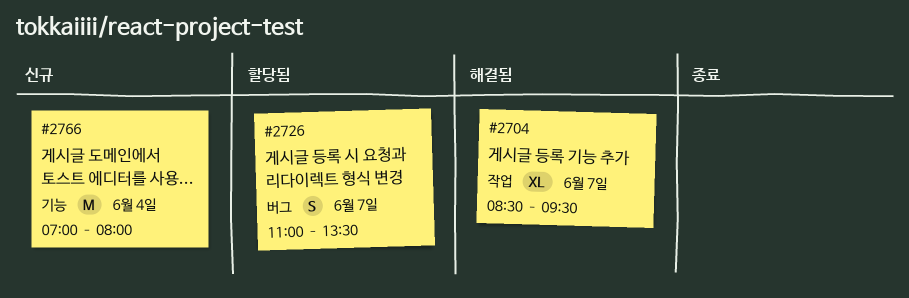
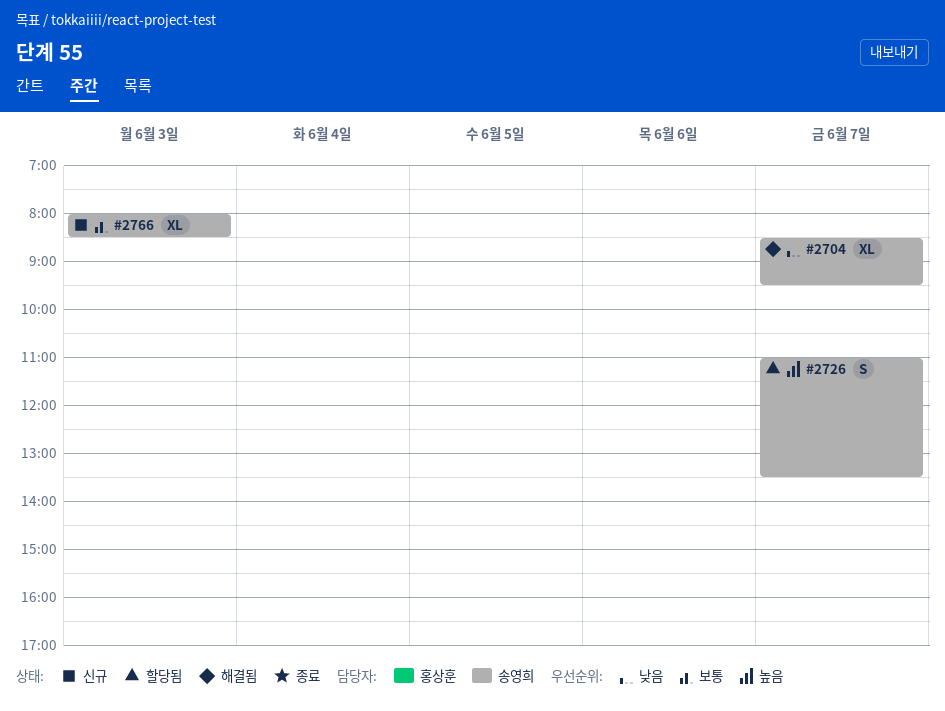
#2766, estimate: M -> XL
#2766, day: Jun 4 -> Jun 3
#2766, begins: 07:00 -> 08:00
#2766, ends: 08:00 -> 08:30

